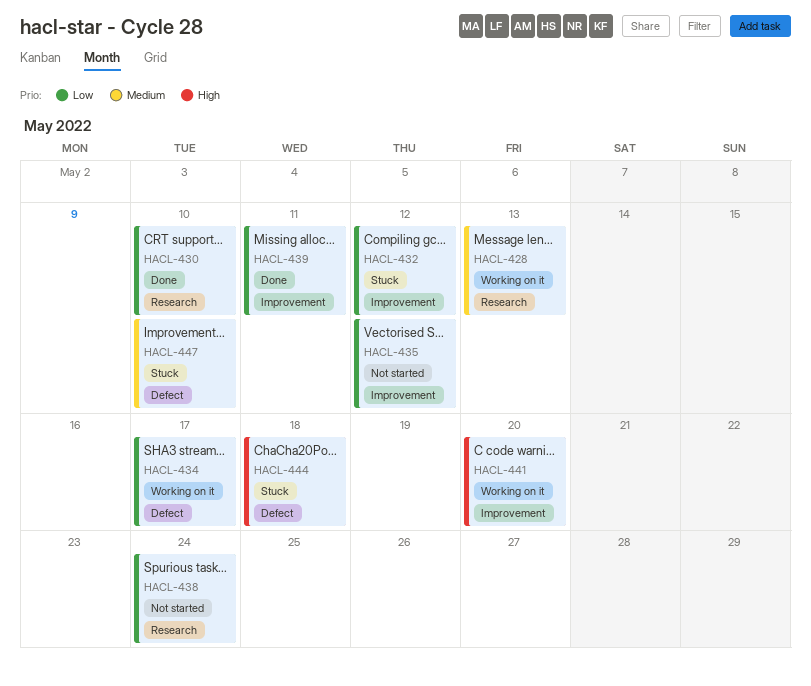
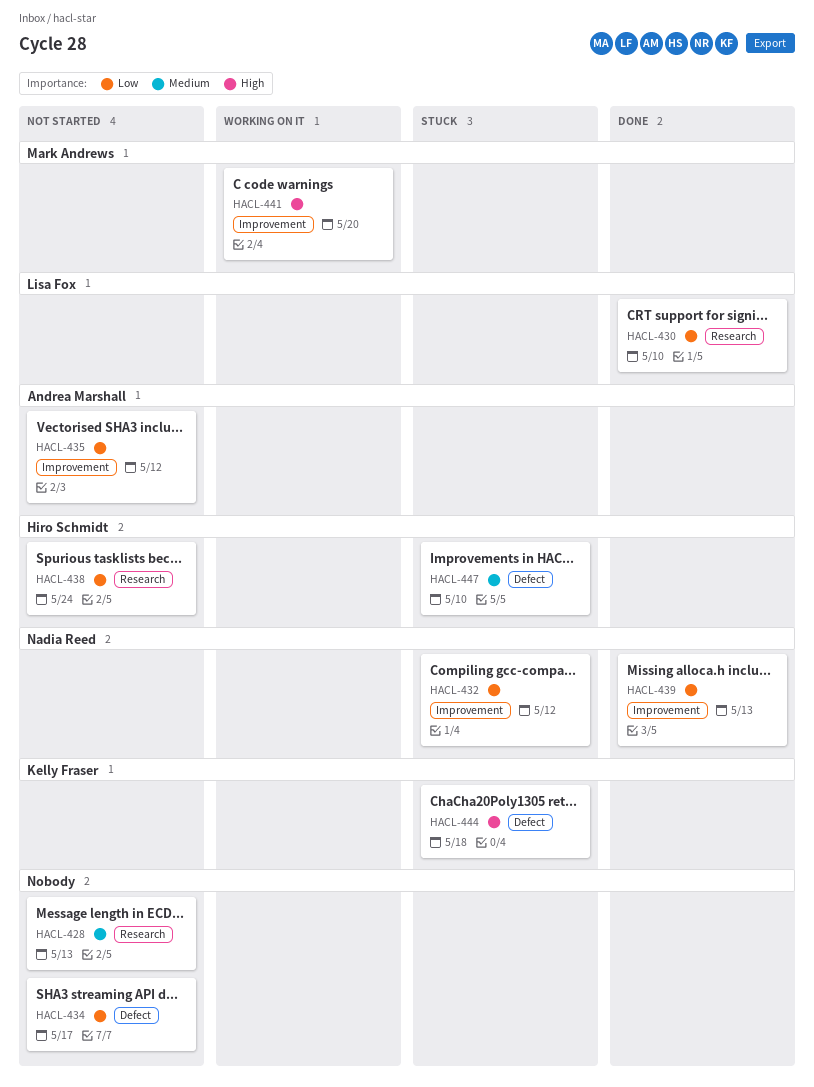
HACL-428, status: Working on it -> Not started
HACL-434, status: Working on it -> Not started
HACL-439, due: May 11 -> May 13

